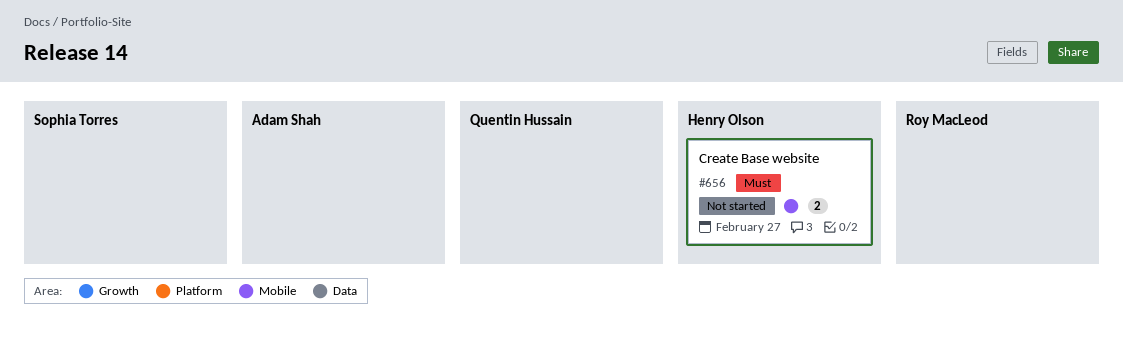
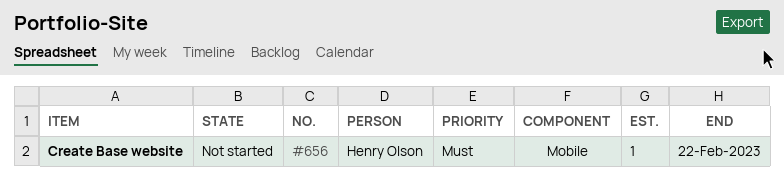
#656, estimate: 2 -> 1
#656, due: Feb 27 -> Feb 22

